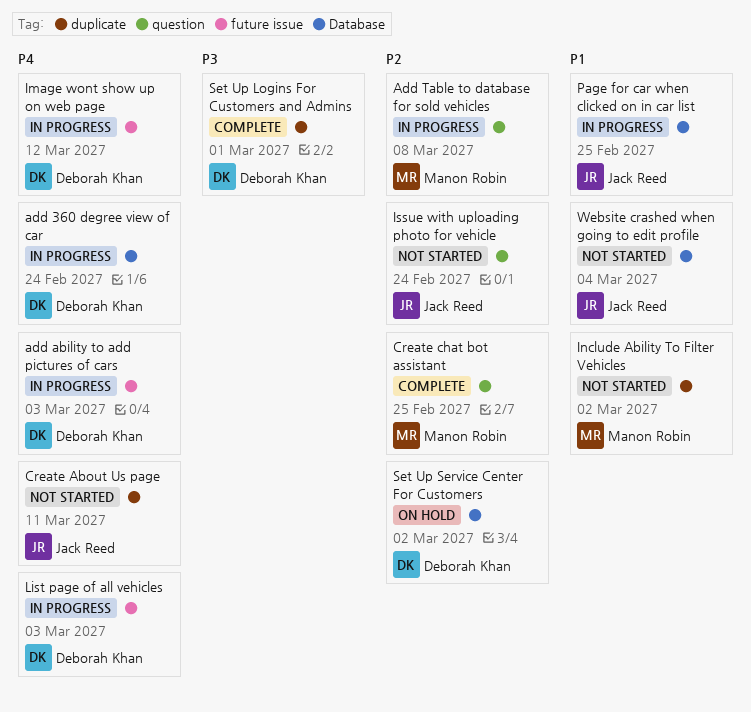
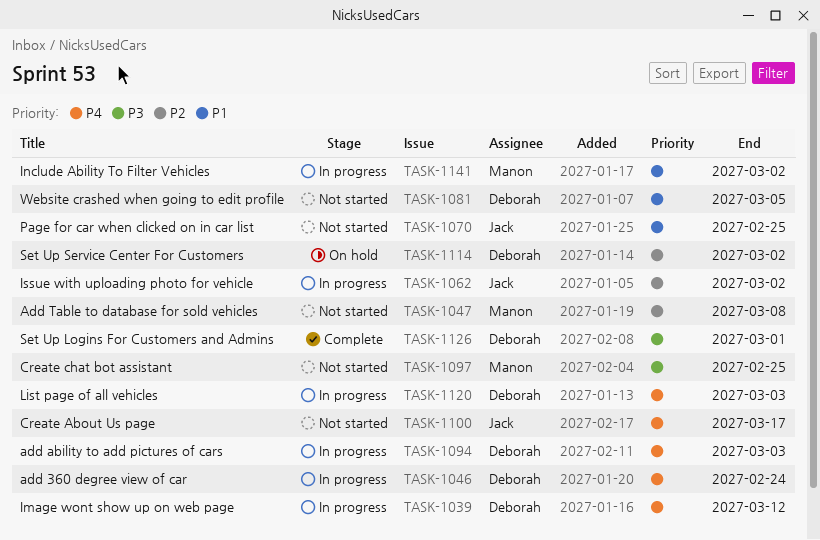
Add Table to database for sold vehicles, status: In progress -> Not started
Create About Us page, due: Mar 11 -> Mar 17
Create chat bot assistant, status: Complete -> Not started
Create chat bot assistant, priority: P2 -> P3
Include Ability To Filter Vehicles, status: Not started -> In progress
Issue with uploading photo for vehicle, status: Not started -> In progress
Issue with uploading photo for vehicle, due: Feb 24 -> Mar 2
Page for car when clicked on in car list, status: In progress -> Not started
Website crashed when going to edit profile, owner: Jack Reed -> Deborah Khan
Website crashed when going to edit profile, due: Mar 4 -> Mar 5

